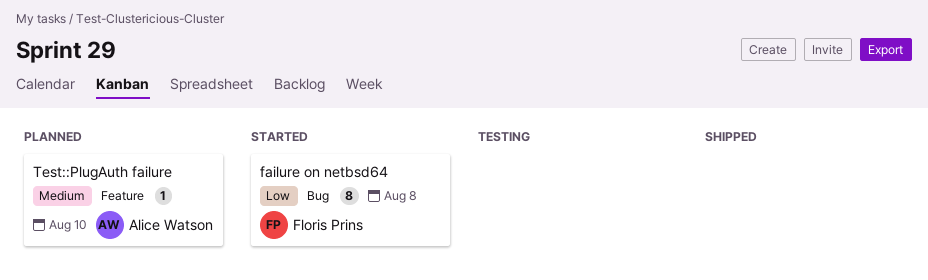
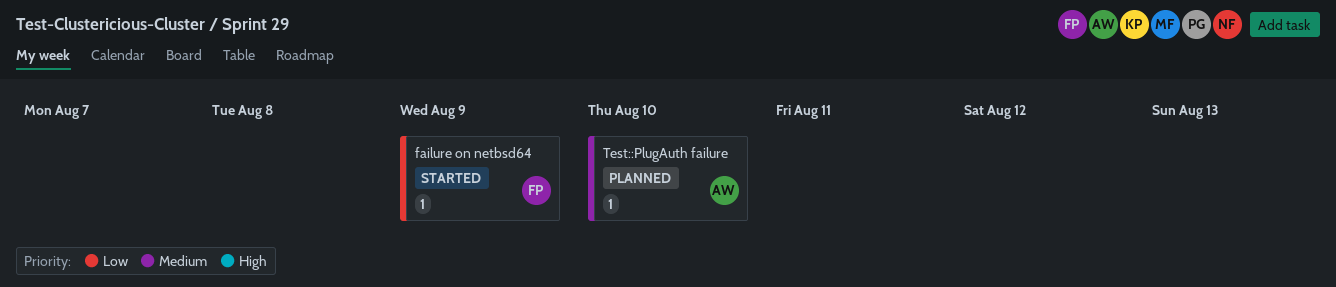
failure on netbsd64, estimate: 8 -> 1
failure on netbsd64, due: Aug 8 -> Aug 9

